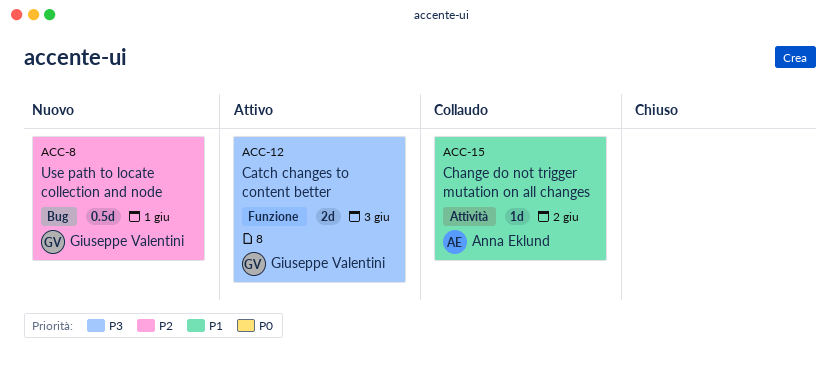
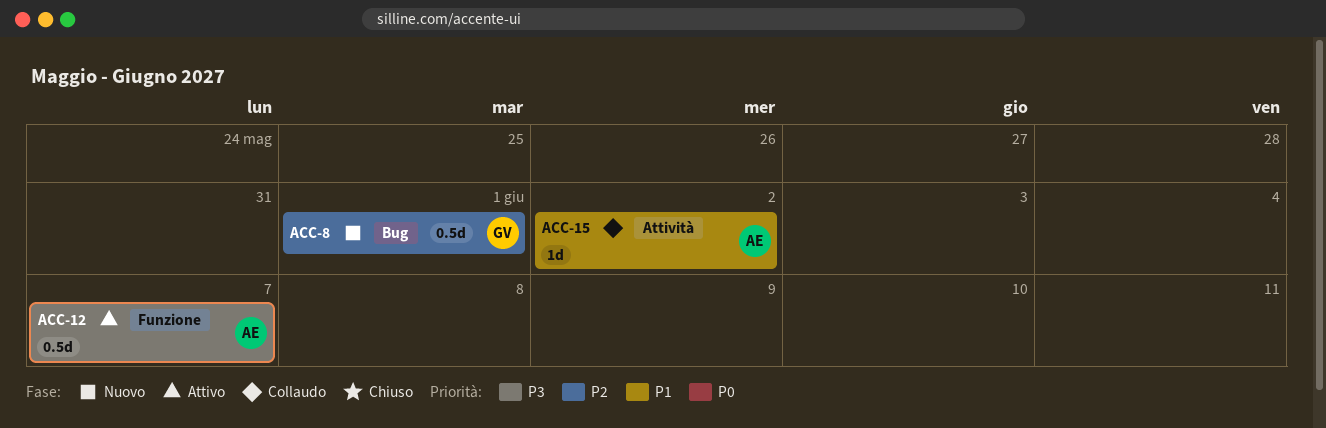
ACC-12, owner: Giuseppe Valentini -> Anna Eklund
ACC-12, estimate: 2d -> 0.5d
ACC-12, due: Jun 3 -> Jun 7

